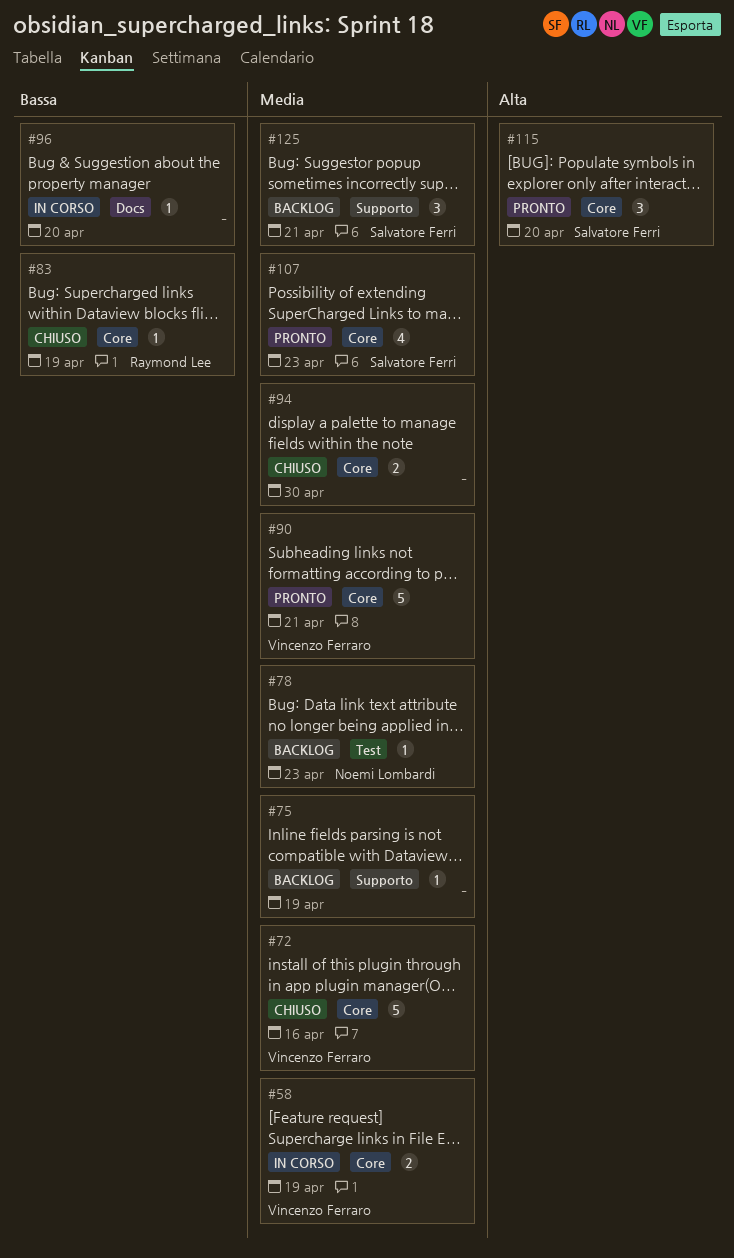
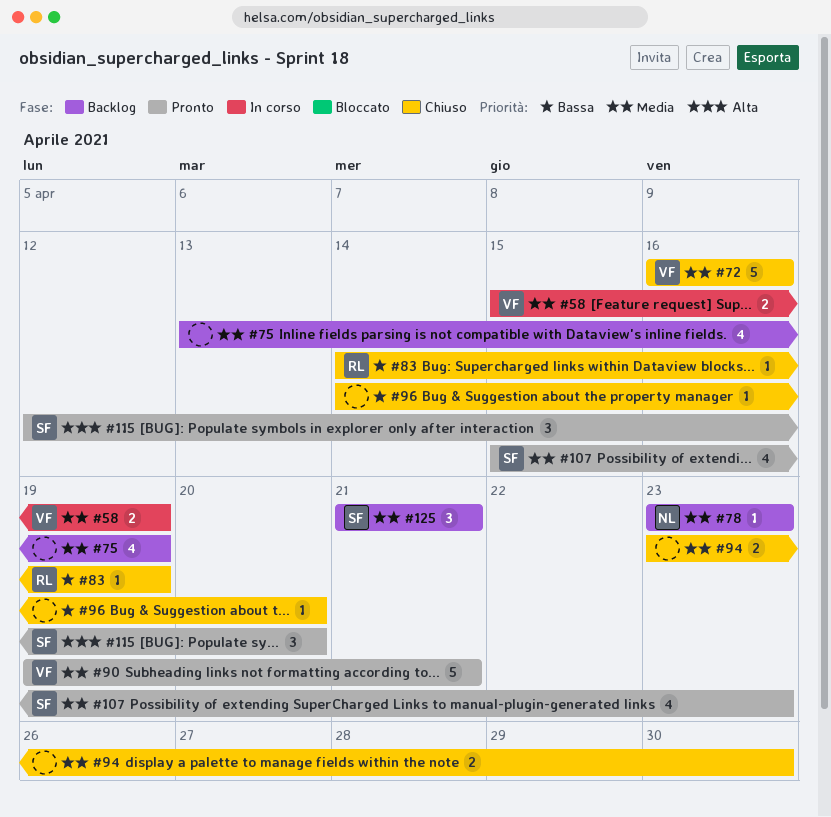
#75, estimate: 1 -> 4
#96, status: In corso -> Chiuso

